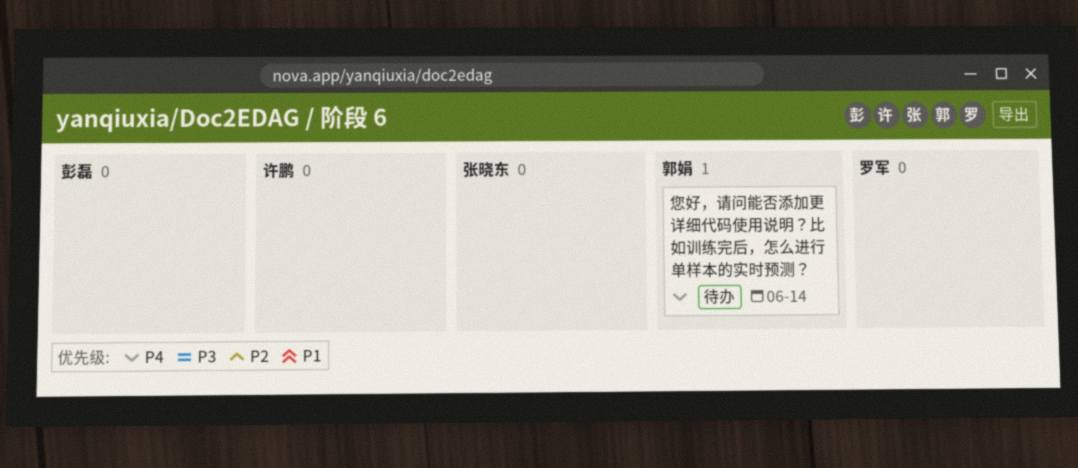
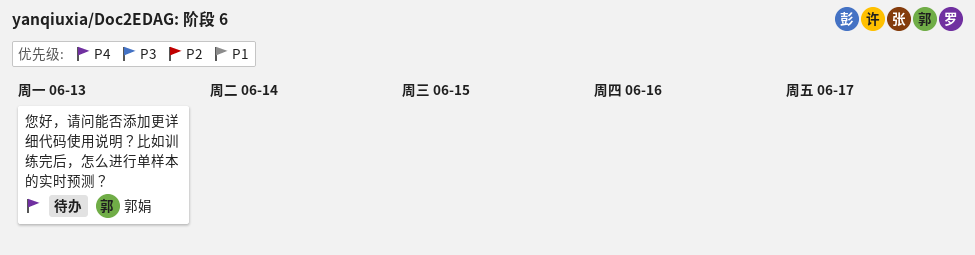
您好，请问能否添加更详细代码使用说明？比如训练完后，怎么进行单样本的实时预测？, due: Jun 14 -> Jun 13

